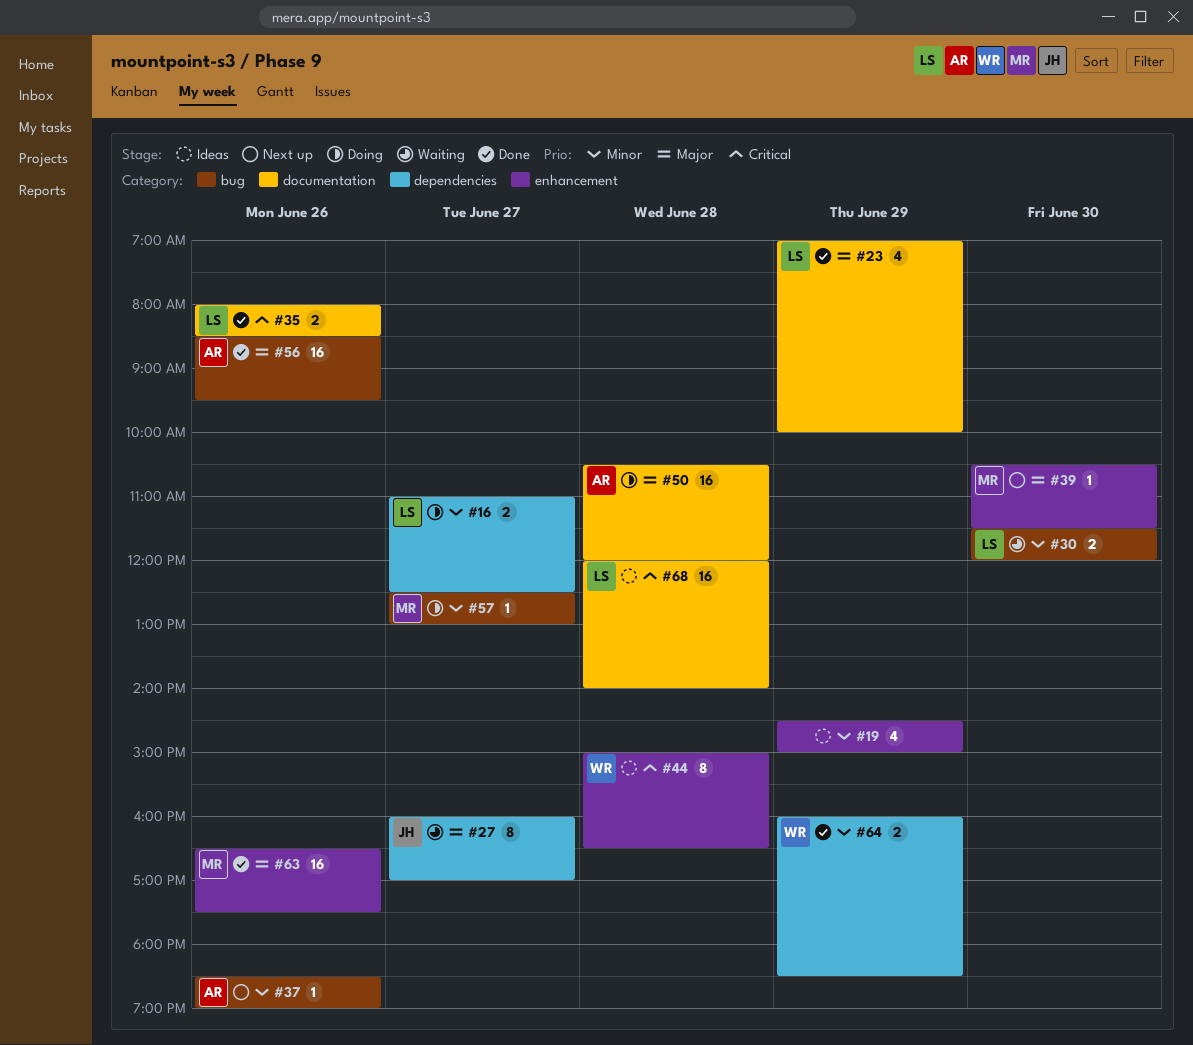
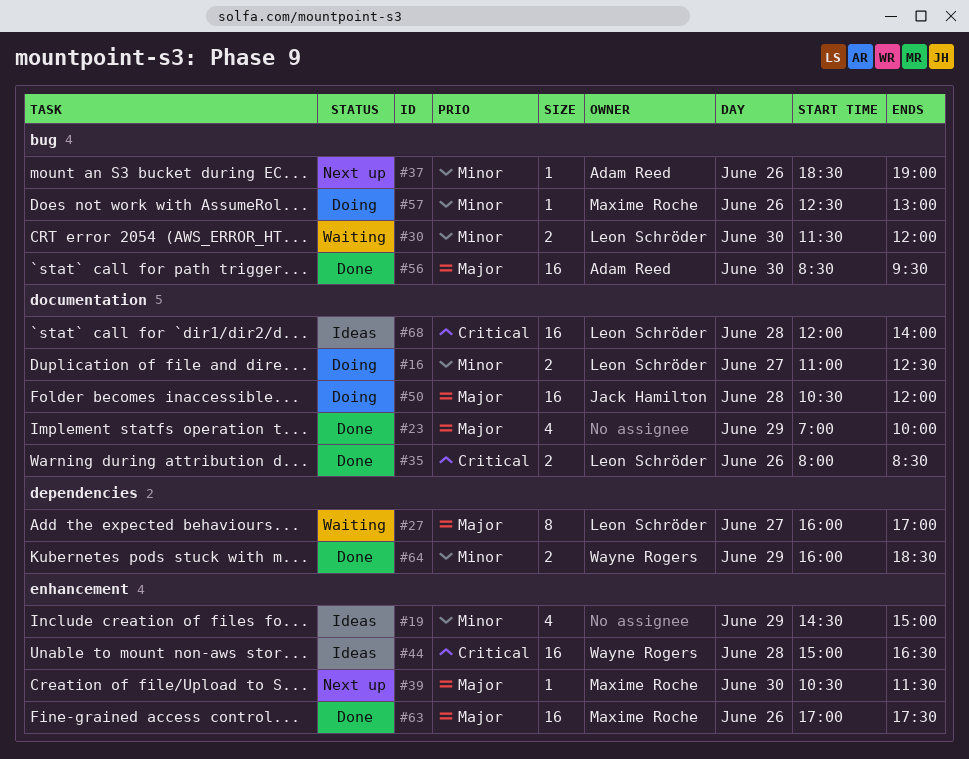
#16, label: dependencies -> documentation
#23, owner: Leon Schröder -> none
#27, owner: Jack Hamilton -> Leon Schröder
#44, estimate: 8 -> 16
#50, owner: Adam Reed -> Jack Hamilton
#56, day: Jun 26 -> Jun 30
#57, day: Jun 27 -> Jun 26
#63, begins: 16:30 -> 17:00

